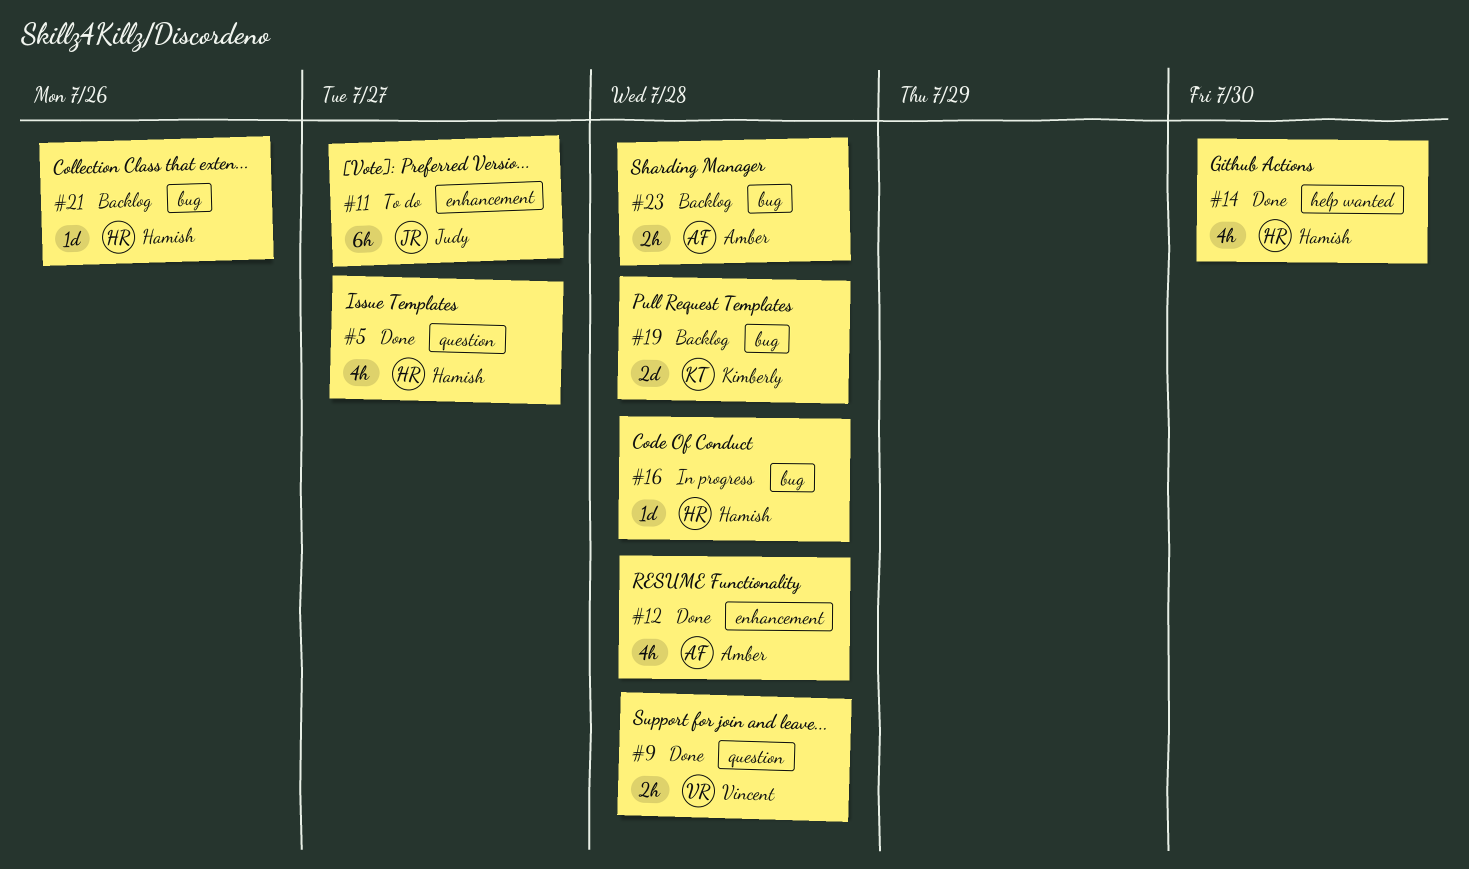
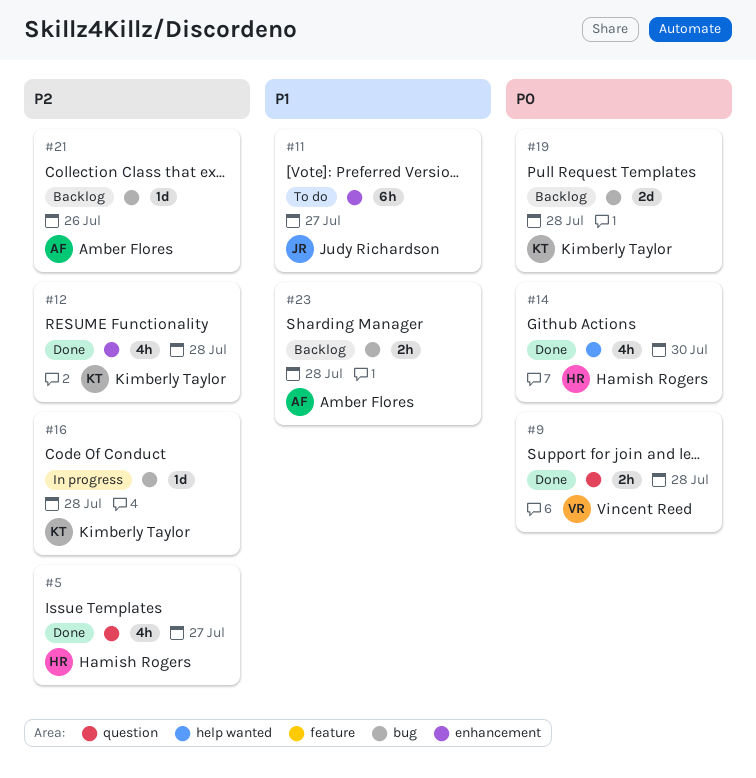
#12, owner: Amber Flores -> Kimberly Taylor
#16, owner: Hamish Rogers -> Kimberly Taylor
#21, owner: Hamish Rogers -> Amber Flores

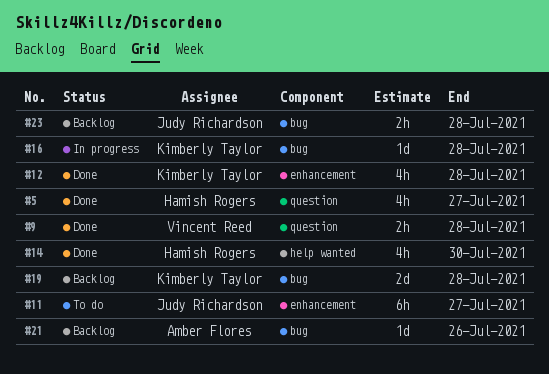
#23, owner: Amber Flores -> Judy Richardson

